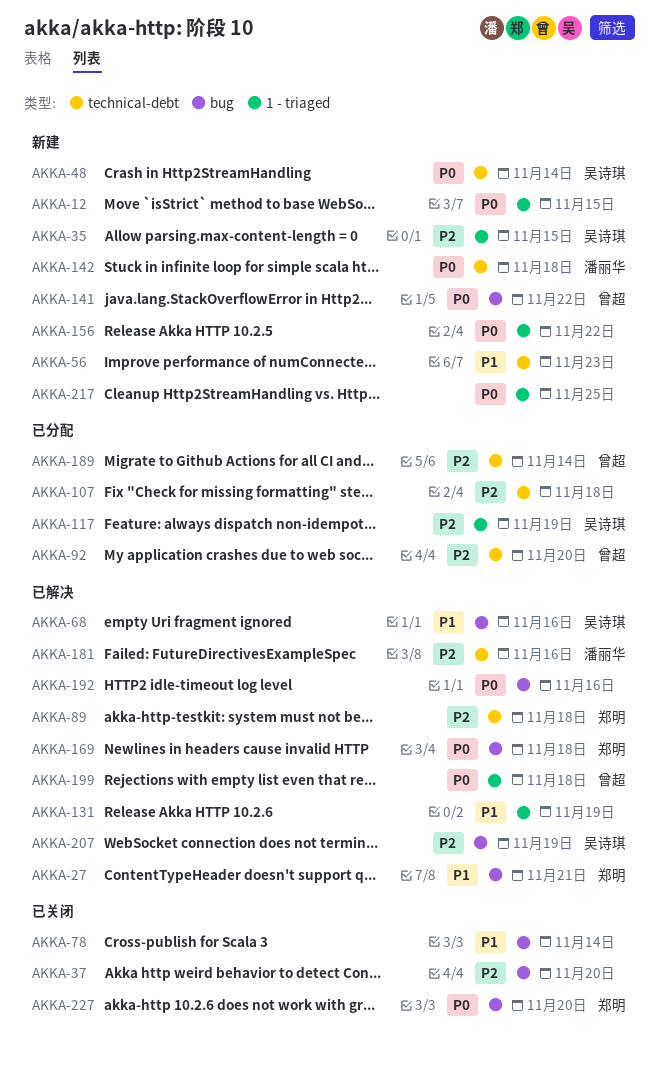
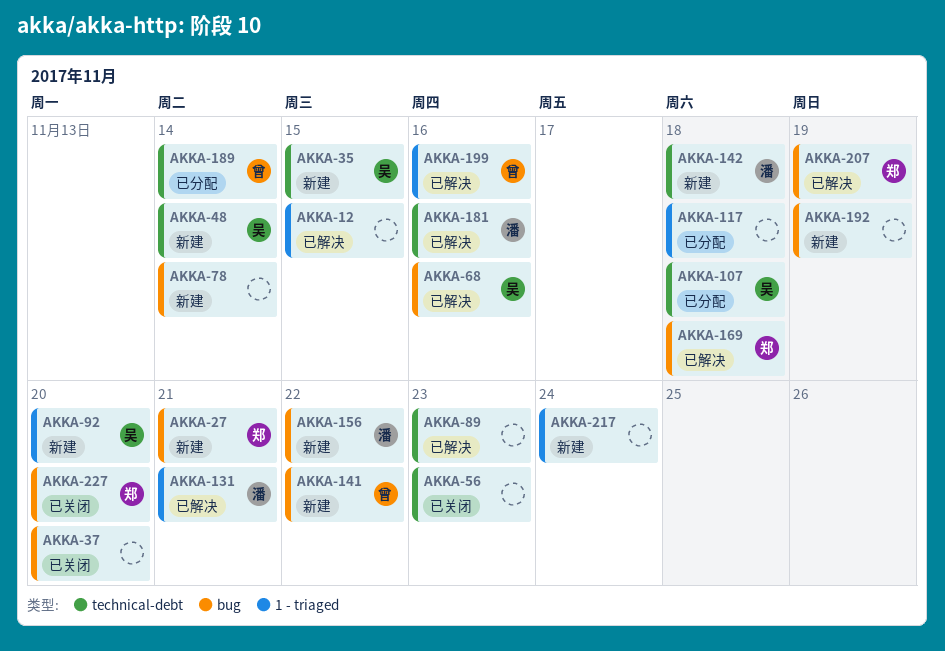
AKKA-12, status: 新建 -> 已解决
AKKA-27, status: 已解决 -> 新建
AKKA-35, label: 1 - triaged -> technical-debt
AKKA-56, status: 新建 -> 已关闭
AKKA-78, status: 已关闭 -> 新建
AKKA-89, owner: 郑明 -> none
AKKA-89, due: Nov 18 -> Nov 23
AKKA-92, status: 已分配 -> 新建
AKKA-92, owner: 曾超 -> 吴诗琪
AKKA-92, label: technical-debt -> 1 - triaged
AKKA-107, owner: none -> 吴诗琪
AKKA-117, owner: 吴诗琪 -> none
AKKA-117, due: Nov 19 -> Nov 18
AKKA-131, owner: none -> 潘丽华
AKKA-131, due: Nov 19 -> Nov 21
AKKA-156, owner: none -> 潘丽华
AKKA-156, label: 1 - triaged -> bug
AKKA-192, status: 已解决 -> 新建
AKKA-192, due: Nov 16 -> Nov 19
AKKA-199, due: Nov 18 -> Nov 16
AKKA-207, owner: 吴诗琪 -> 郑明
AKKA-217, due: Nov 25 -> Nov 24

